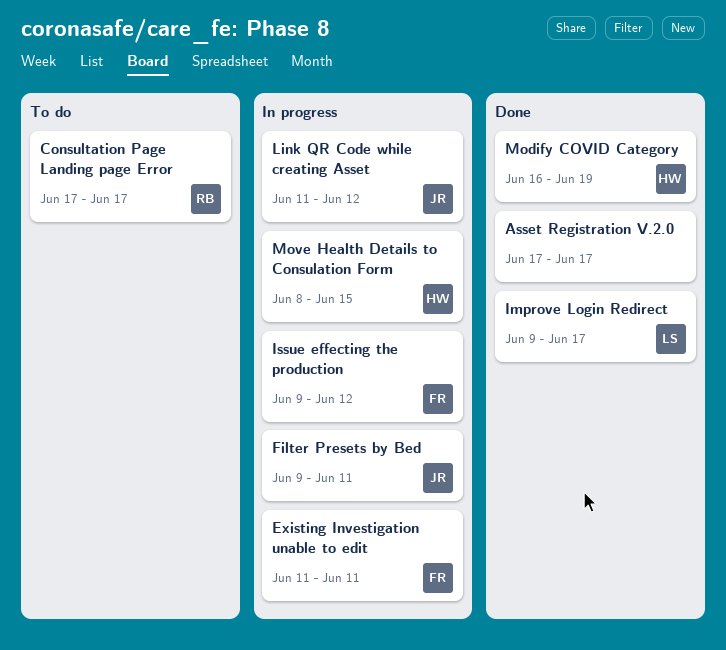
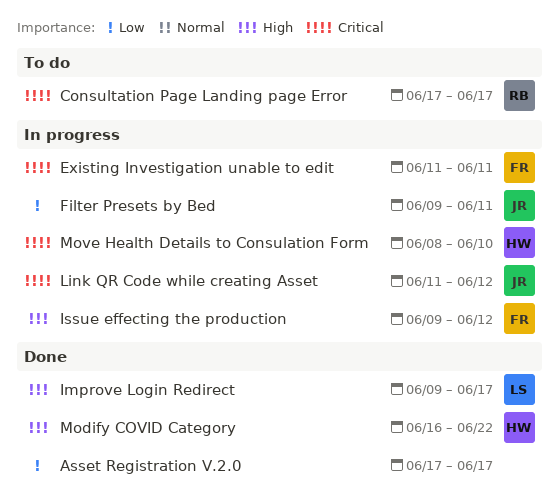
Modify COVID Category, due: Jun 19 -> Jun 22
Move Health Details to Consulation Form, due: Jun 15 -> Jun 10

